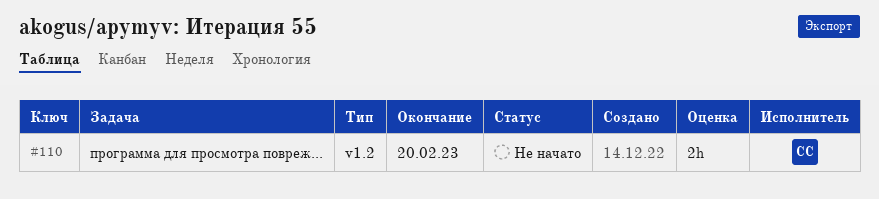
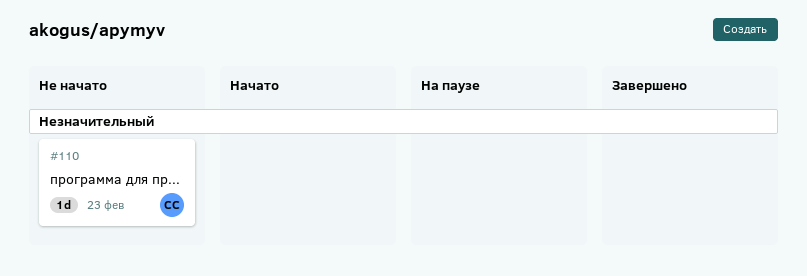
#110, estimate: 2h -> 1d
#110, due: Feb 20 -> Feb 23

